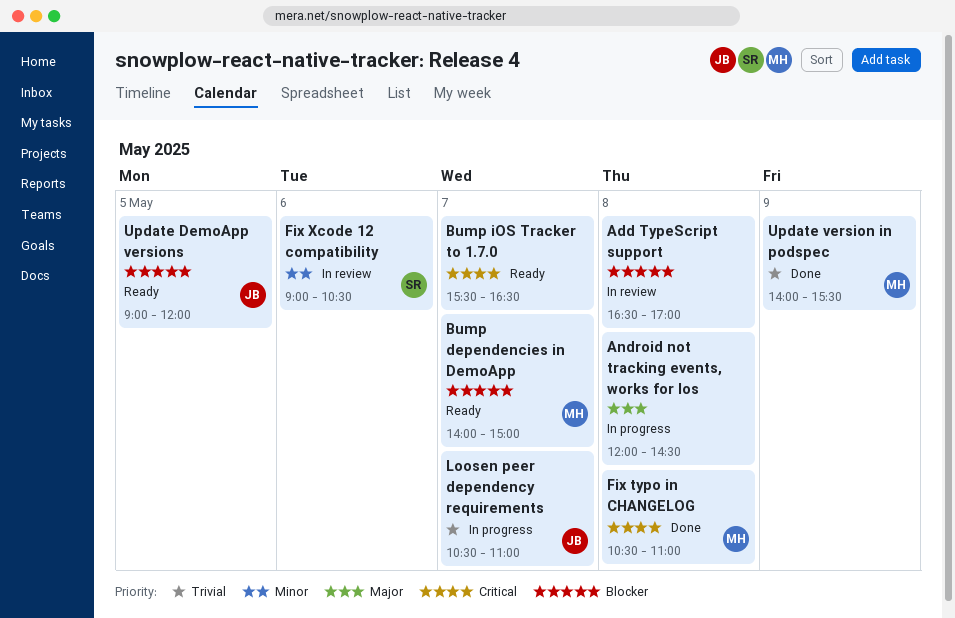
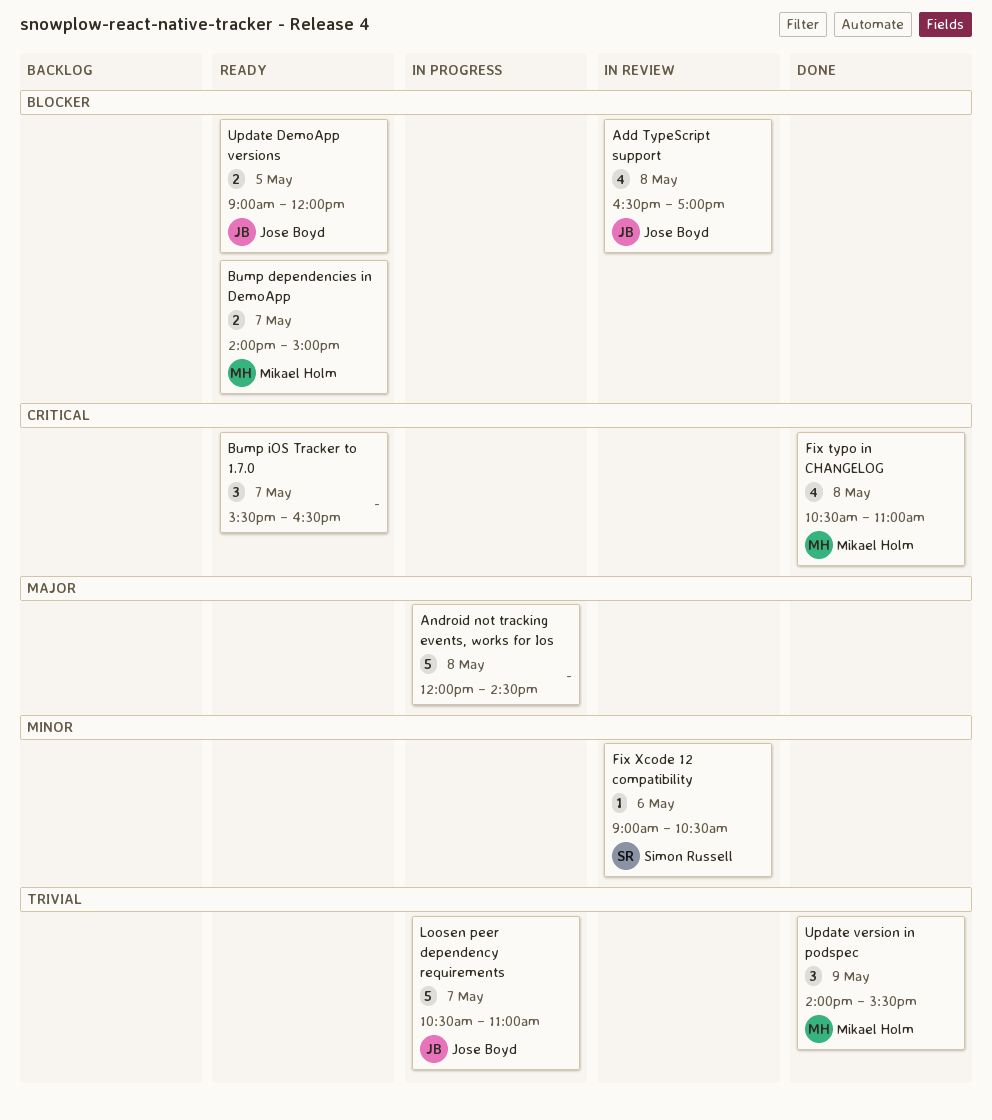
Add TypeScript support, owner: none -> Jose Boyd

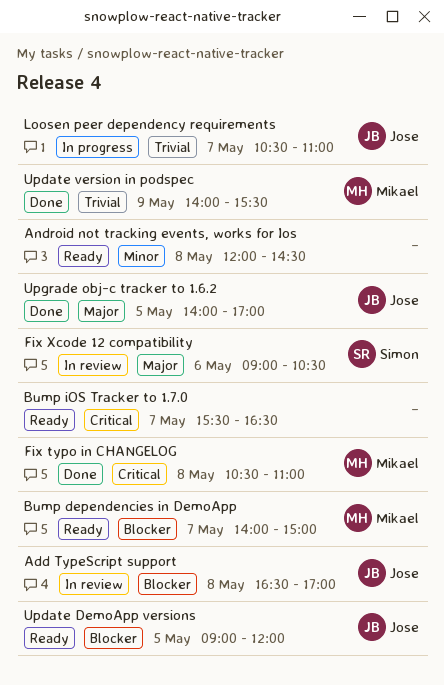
Android not tracking events, works for Ios, status: In progress -> Ready
Android not tracking events, works for Ios, priority: Major -> Minor
Fix Xcode 12 compatibility, priority: Minor -> Major
Upgrade obj-c tracker to 1.6.2: none -> present

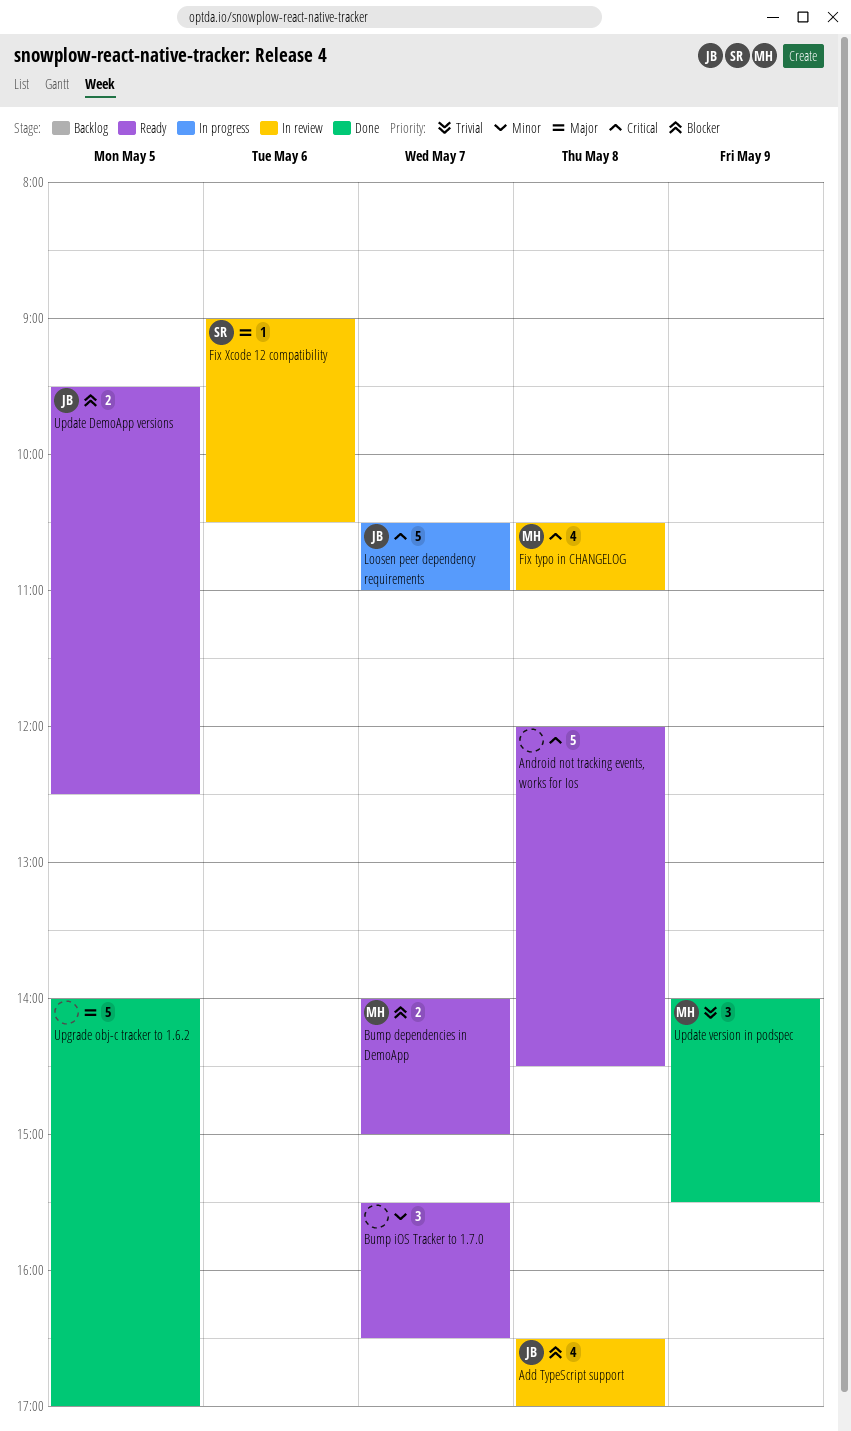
Android not tracking events, works for Ios, priority: Minor -> Critical
Bump iOS Tracker to 1.7.0, priority: Critical -> Minor
Fix typo in CHANGELOG, status: Done -> In review
Loosen peer dependency requirements, priority: Trivial -> Critical
Update DemoApp versions, begins: 09:00 -> 09:30
Update DemoApp versions, ends: 12:00 -> 12:30
Upgrade obj-c tracker to 1.6.2, owner: Jose -> none

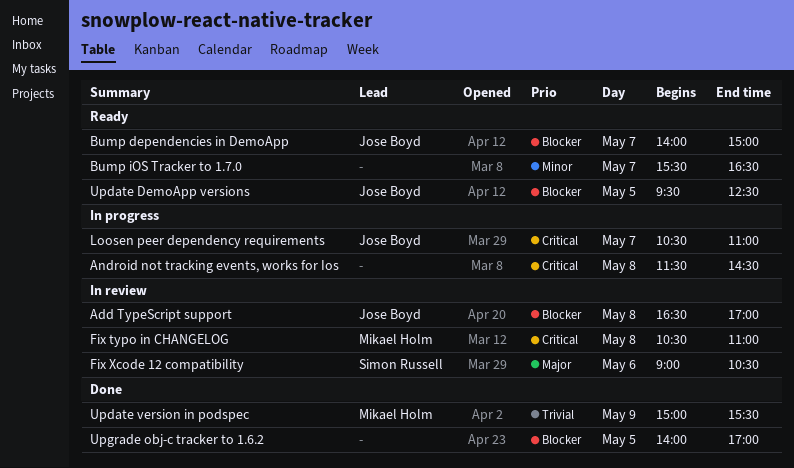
Android not tracking events, works for Ios, status: Ready -> In progress
Android not tracking events, works for Ios, begins: 12:00 -> 11:30
Bump dependencies in DemoApp, owner: Mikael Holm -> Jose Boyd
Update version in podspec, begins: 14:00 -> 15:00
Upgrade obj-c tracker to 1.6.2, priority: Major -> Blocker

